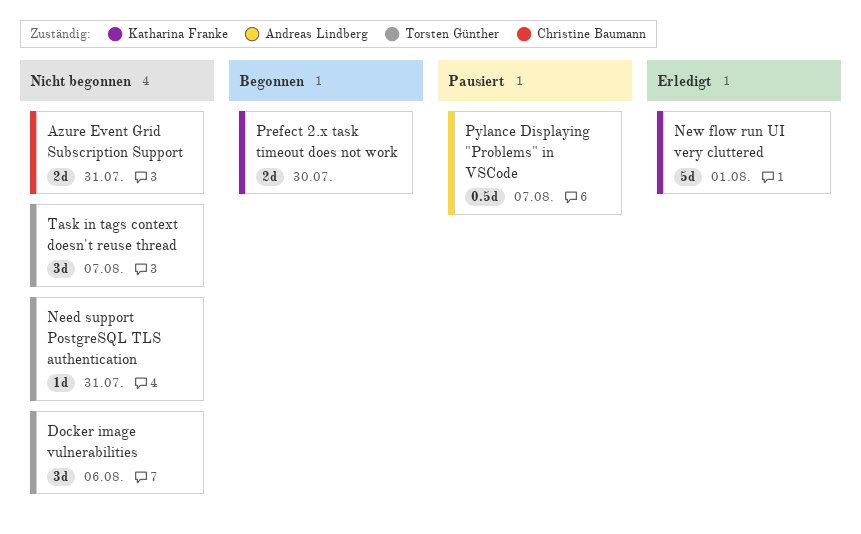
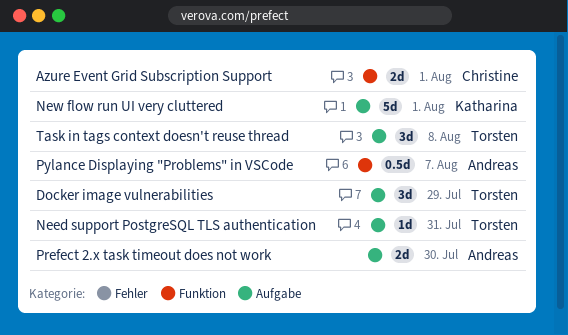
Azure Event Grid Subscription Support, due: Jul 31 -> Aug 1
Docker image vulnerabilities, due: Aug 6 -> Jul 29
Prefect 2.x task timeout does not work, owner: Katharina Franke -> Andreas Lindberg
Task in tags context doesn't reuse thread, due: Aug 7 -> Aug 8

